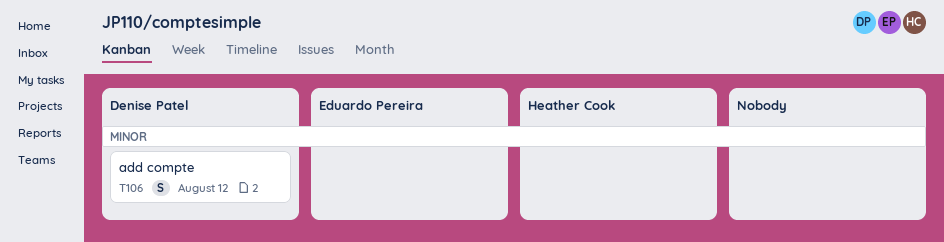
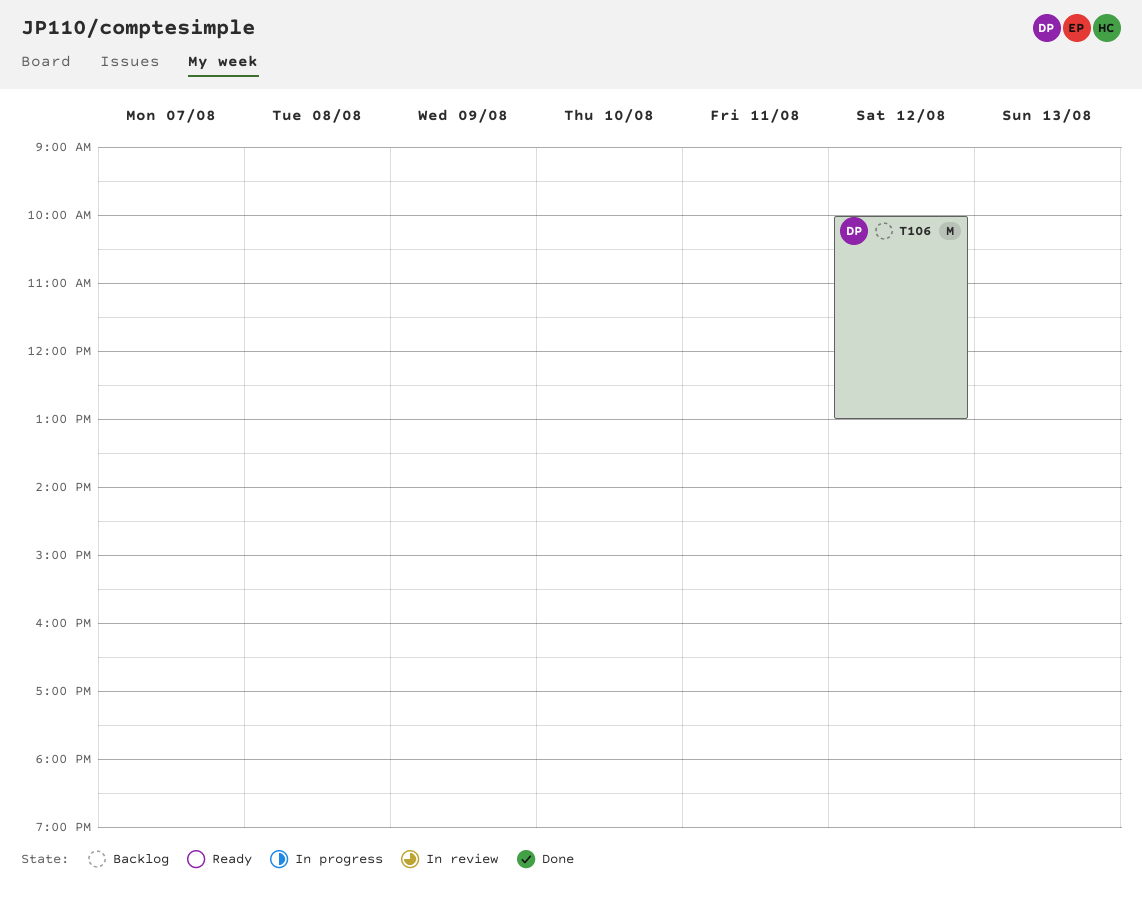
T106, estimate: S -> M

